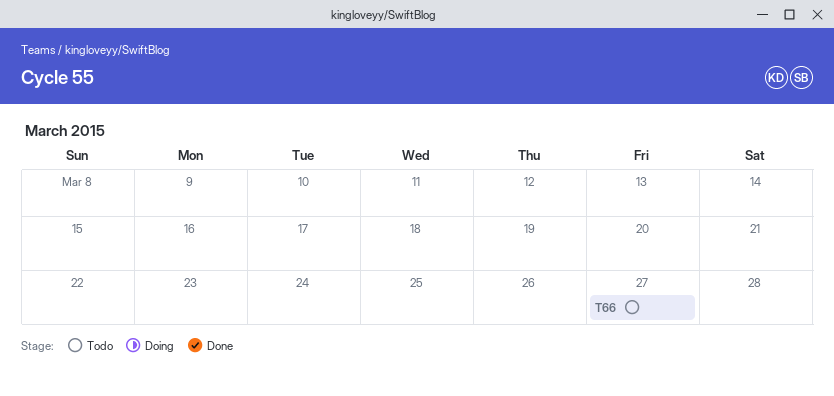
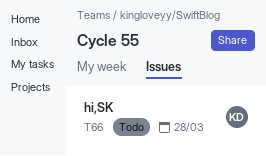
T66, due: Mar 27 -> Mar 28

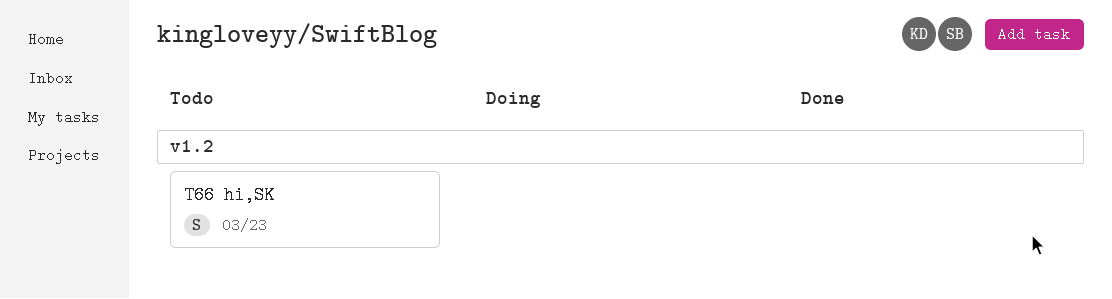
T66, due: Mar 28 -> Mar 23

